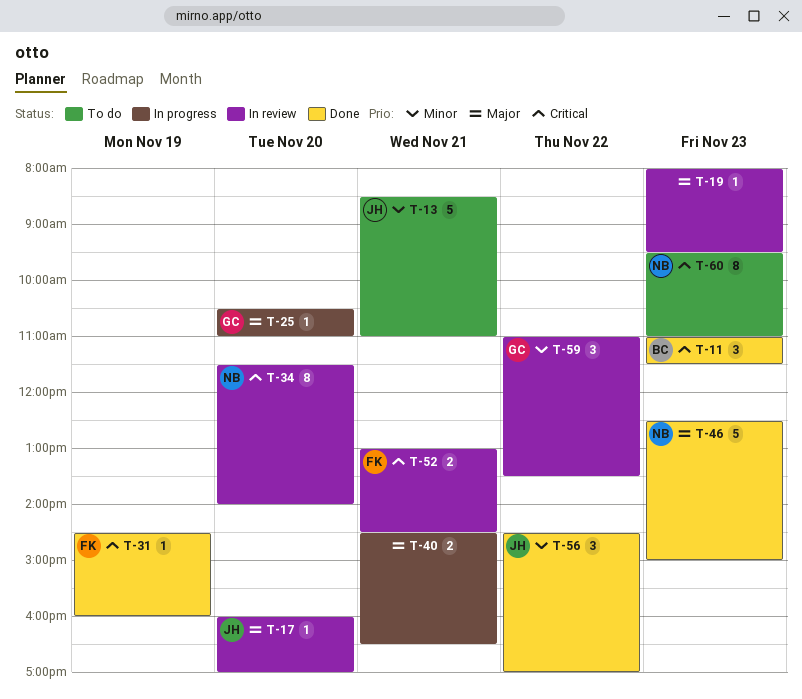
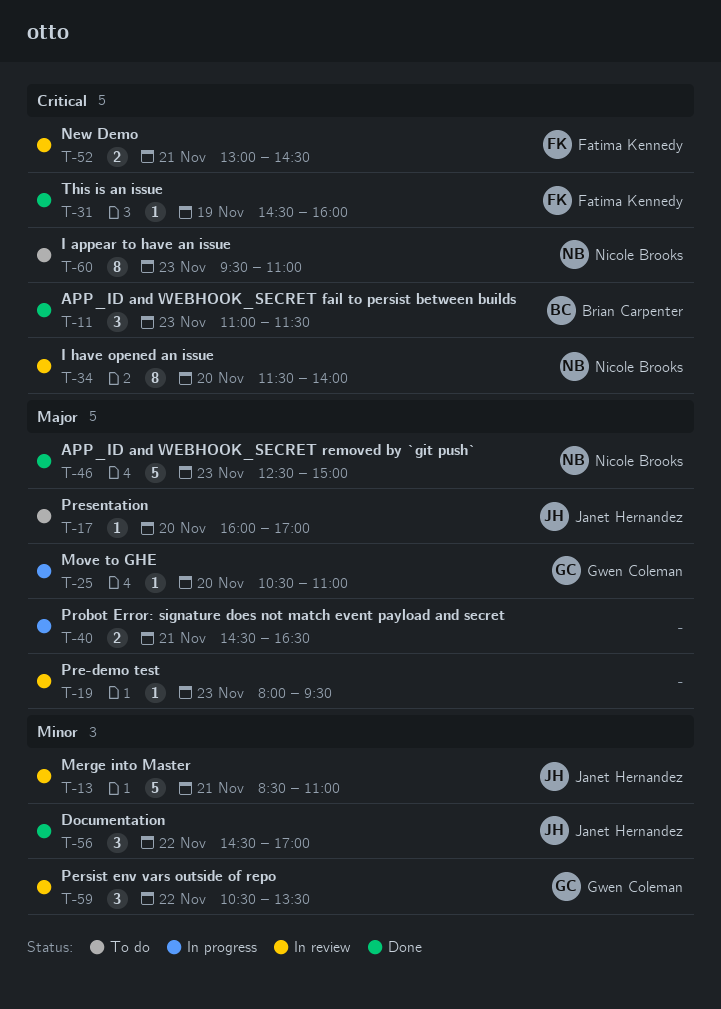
T-13, status: To do -> In review
T-17, status: In review -> To do
T-59, begins: 11:00 -> 10:30

